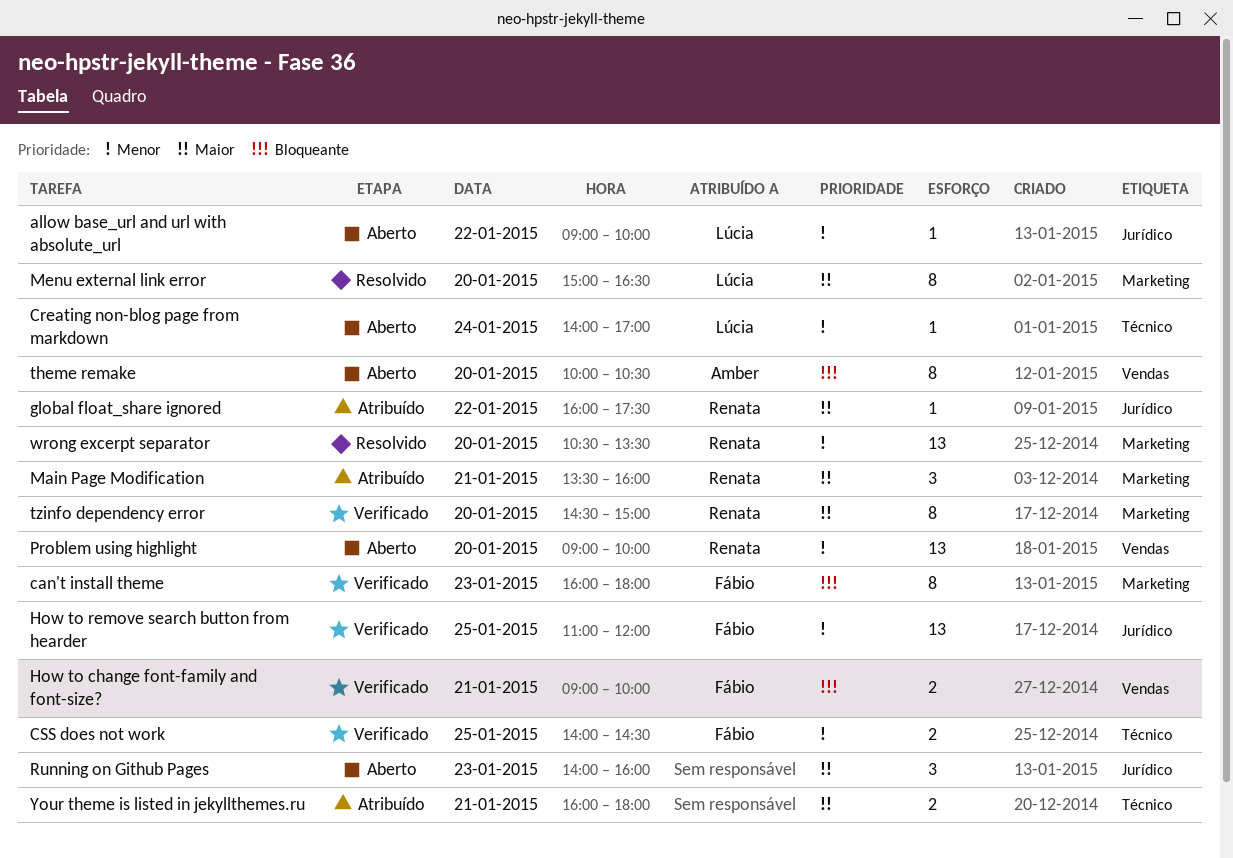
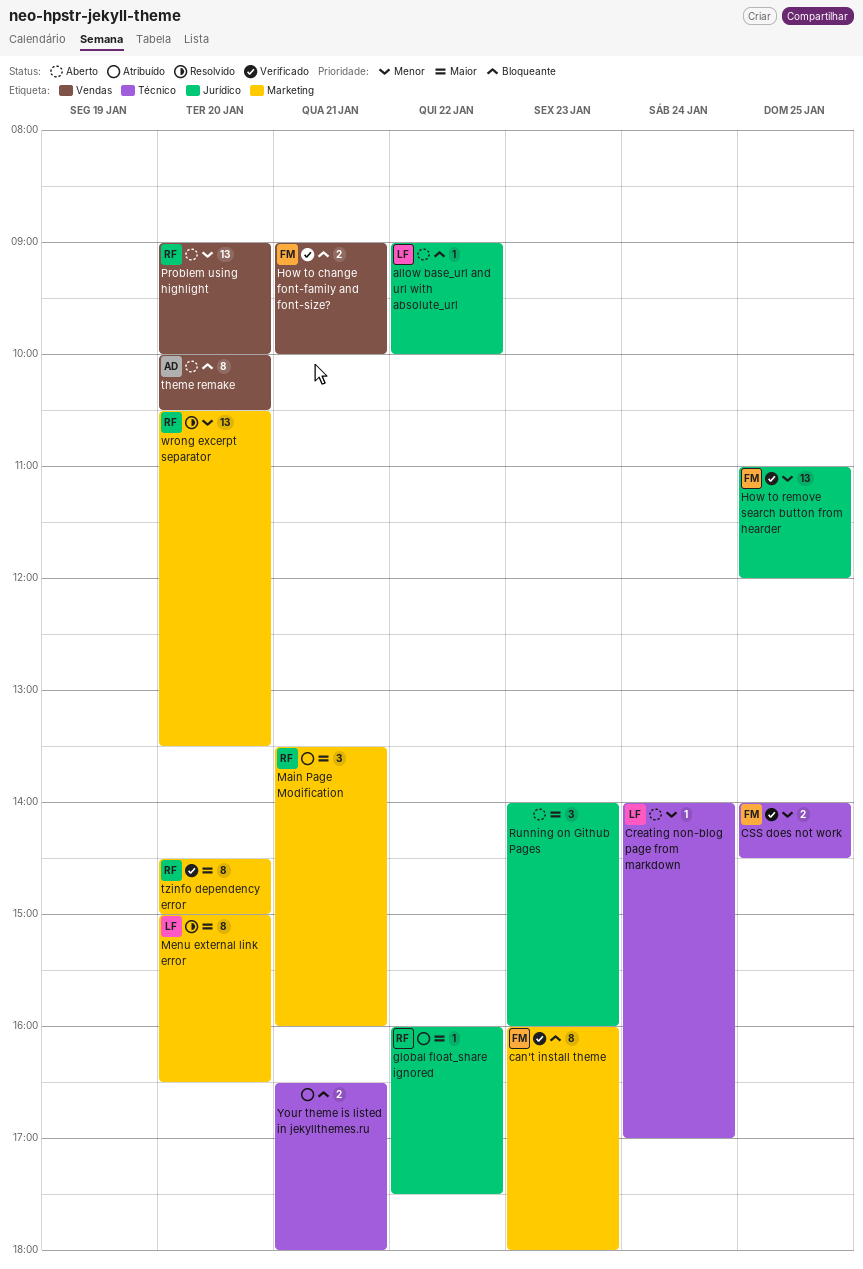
allow base_url and url with absolute_url, priority: Menor -> Bloqueante
Your theme is listed in jekyllthemes.ru, priority: Maior -> Bloqueante
Your theme is listed in jekyllthemes.ru, begins: 16:00 -> 16:30

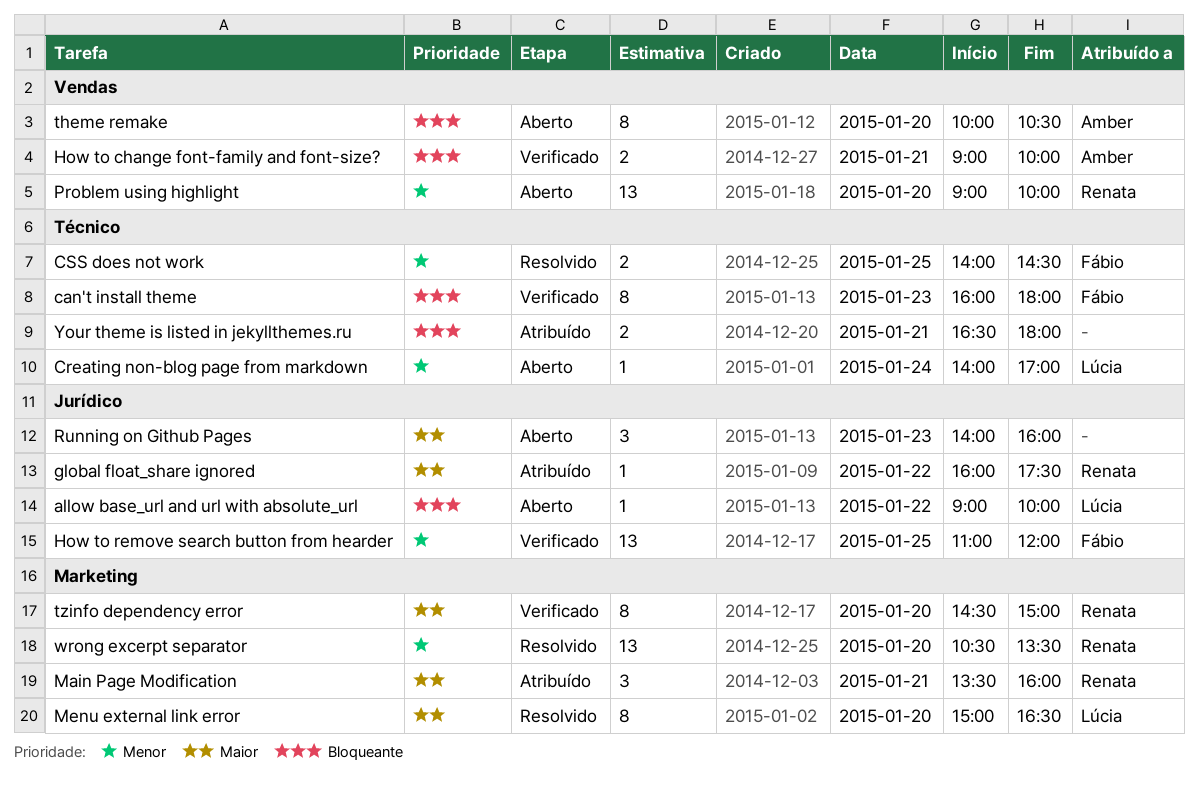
can't install theme, label: Marketing -> Técnico
CSS does not work, status: Verificado -> Resolvido
How to change font-family and font-size?, owner: Fábio -> Amber

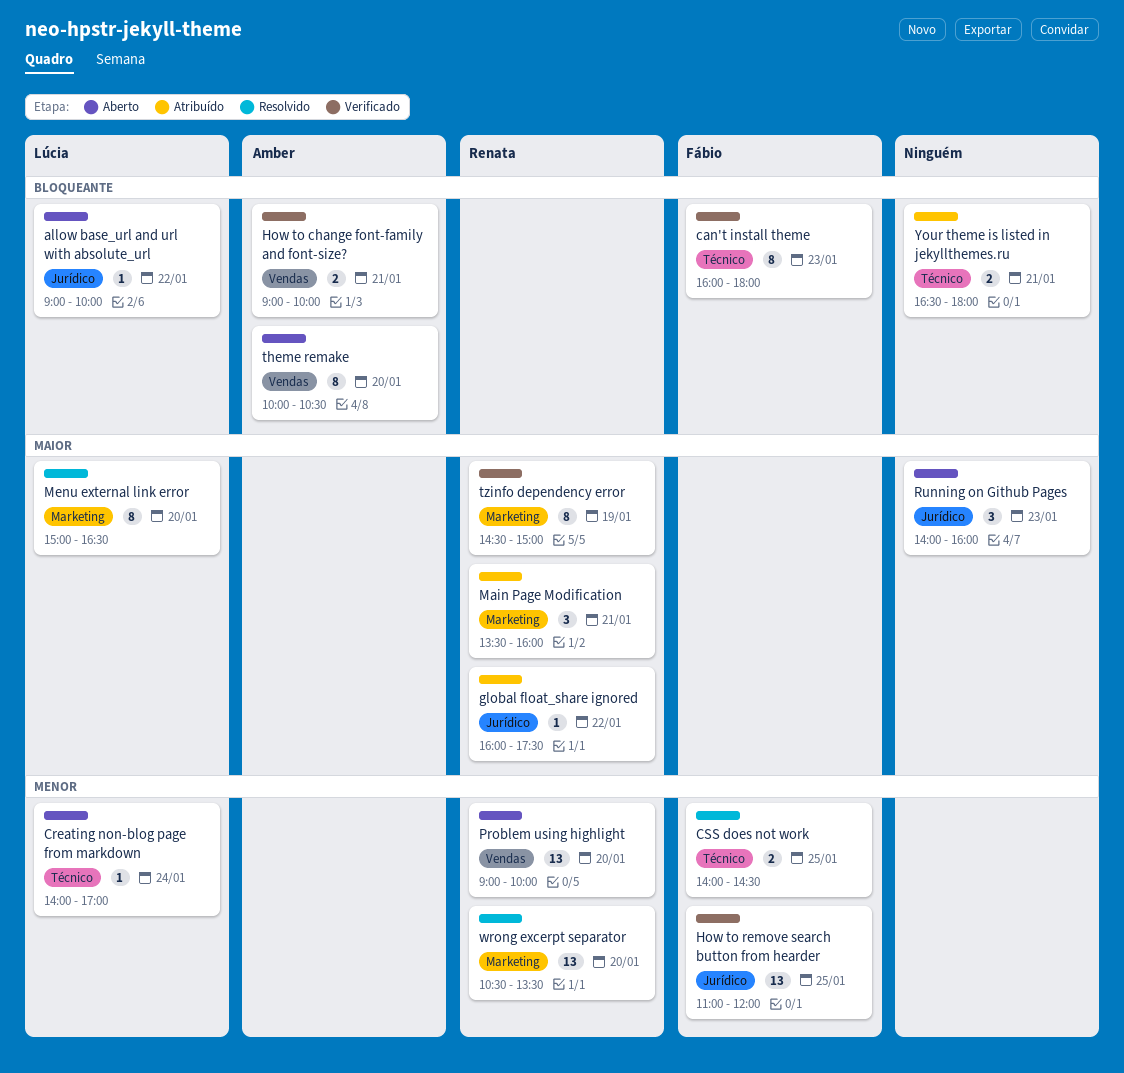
tzinfo dependency error, day: Jan 20 -> Jan 19

